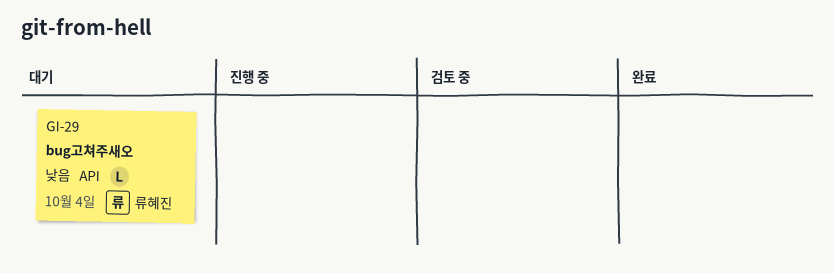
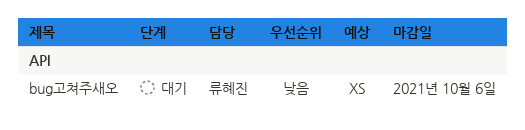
bug고쳐주새오, estimate: L -> XS
bug고쳐주새오, due: Oct 4 -> Oct 6

